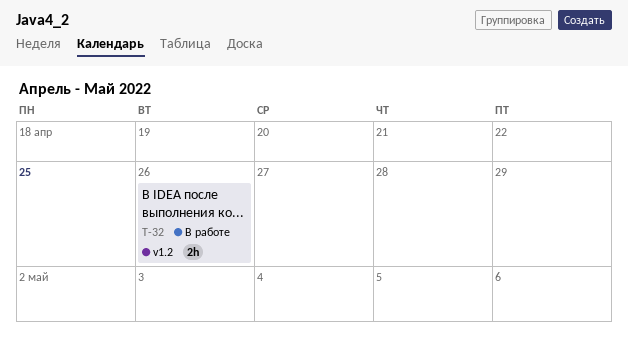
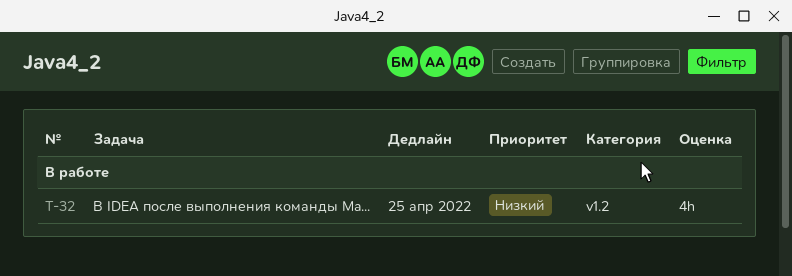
T-32, estimate: 2h -> 4h
T-32, due: Apr 26 -> Apr 25

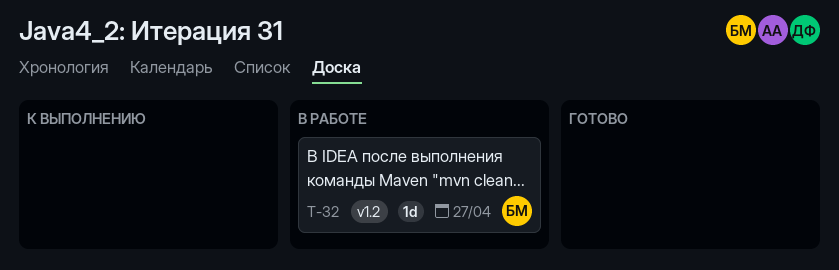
T-32, estimate: 4h -> 1d
T-32, due: Apr 25 -> Apr 27

